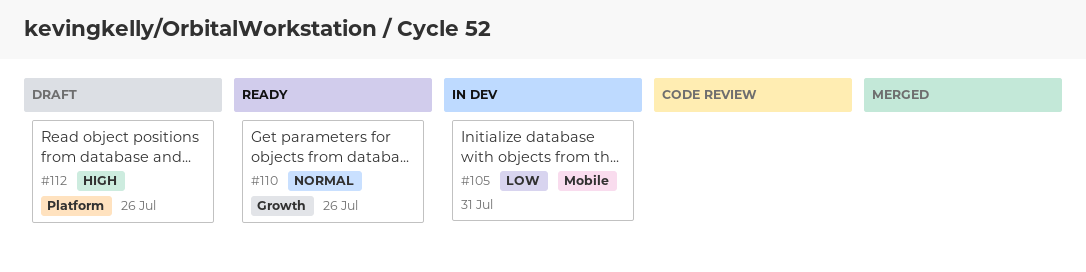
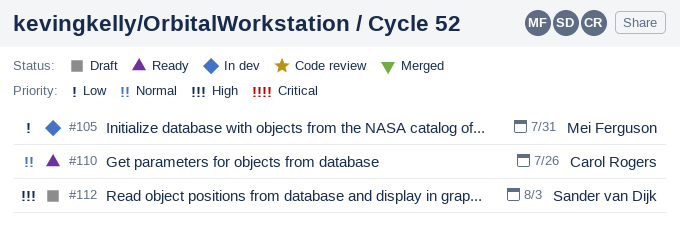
#112, due: Jul 26 -> Aug 3

